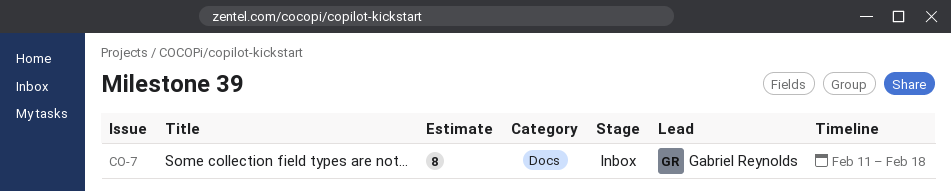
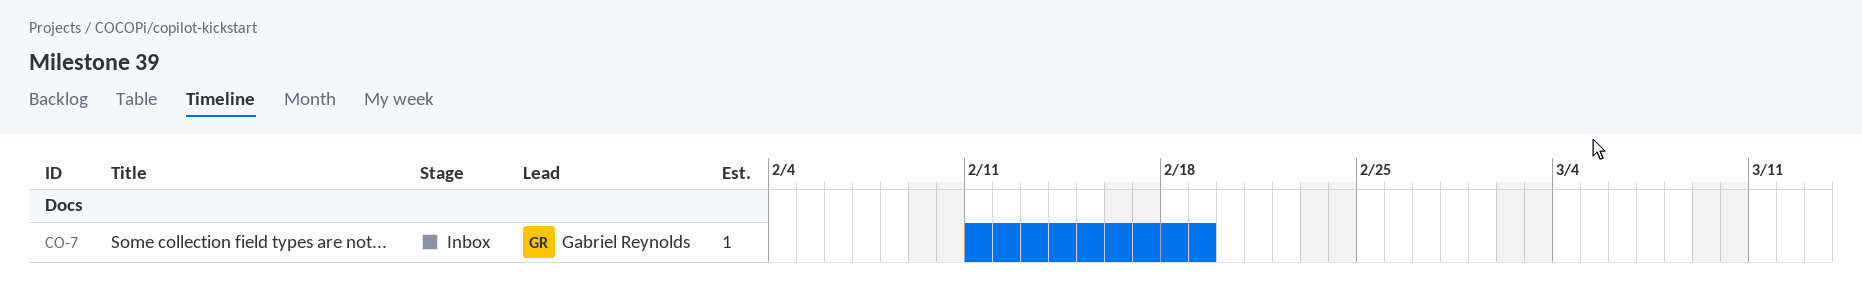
CO-7, estimate: 8 -> 1
CO-7, due: Feb 18 -> Feb 19

